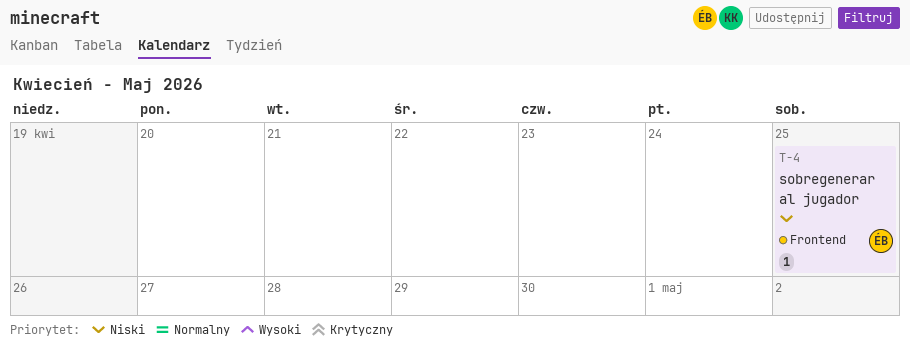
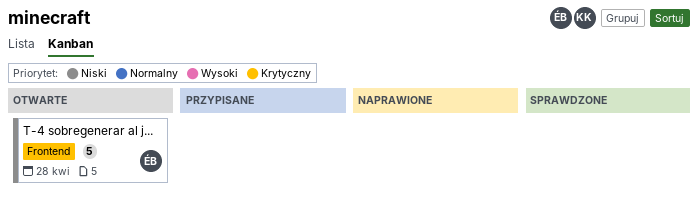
T-4, estimate: 1 -> 5
T-4, due: Apr 25 -> Apr 28

